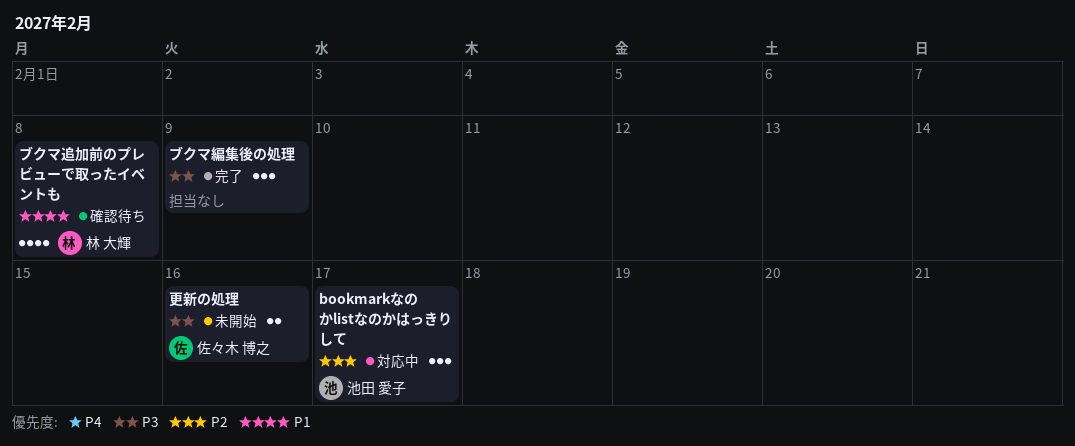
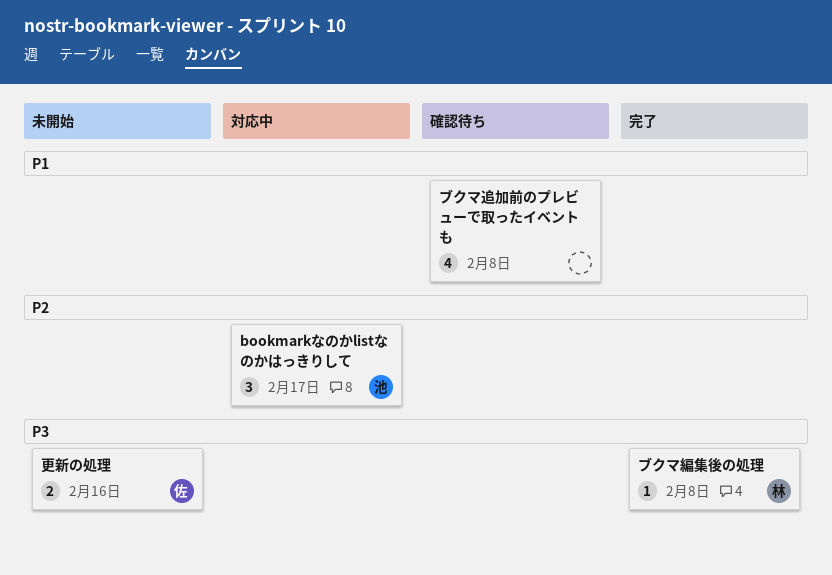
ブクマ編集後の処理, owner: none -> 林 大輝
ブクマ編集後の処理, estimate: 3 -> 1
ブクマ編集後の処理, due: Feb 9 -> Feb 8
ブクマ追加前のプレビューで取ったイベントも, owner: 林 大輝 -> none

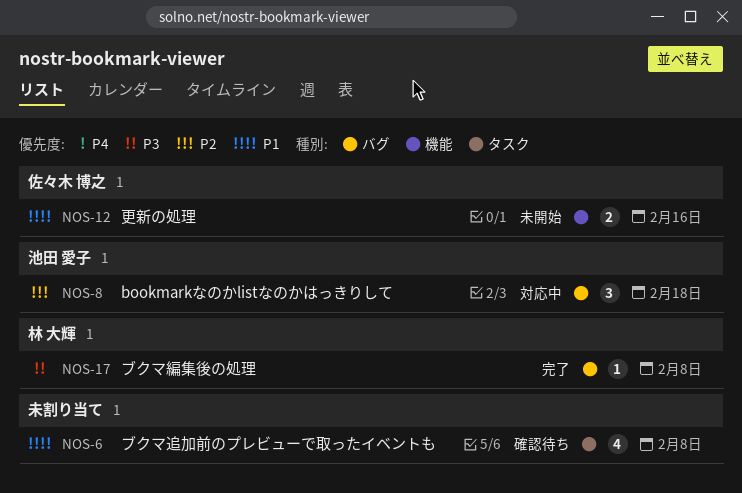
bookmarkなのかlistなのかはっきりして, due: Feb 17 -> Feb 18
更新の処理, priority: P3 -> P1

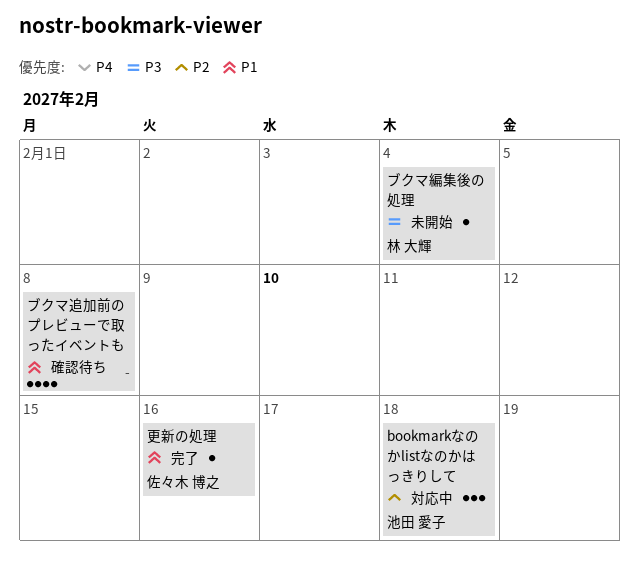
ブクマ編集後の処理, status: 完了 -> 未開始
ブクマ編集後の処理, due: Feb 8 -> Feb 4
更新の処理, status: 未開始 -> 完了
更新の処理, estimate: 2 -> 1

